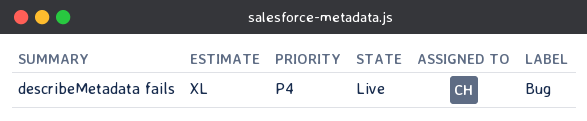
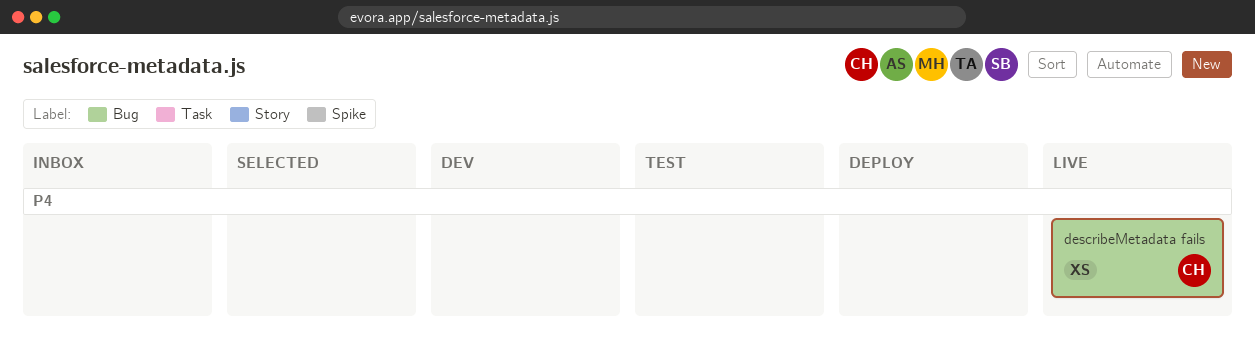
describeMetadata fails, estimate: XL -> XS

